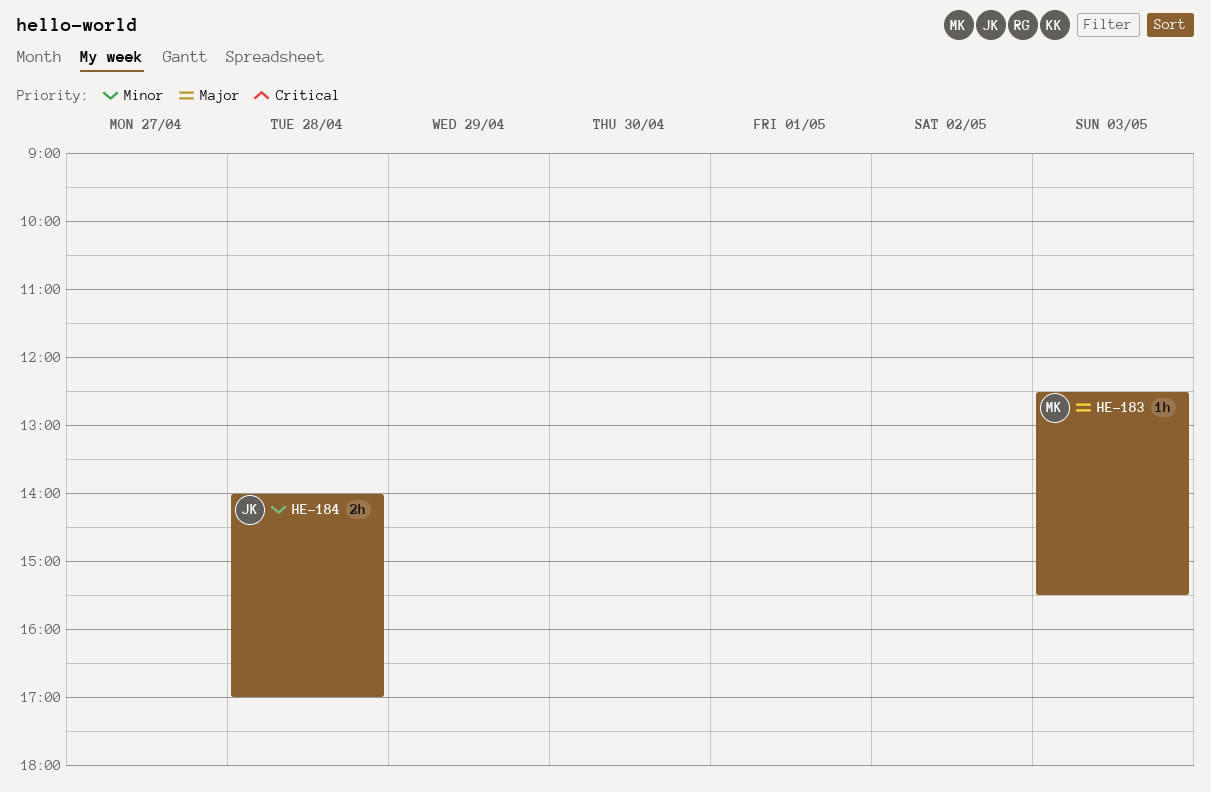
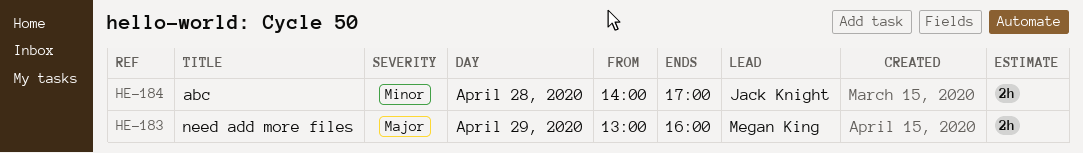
HE-183, estimate: 1h -> 2h
HE-183, day: May 3 -> Apr 29
HE-183, begins: 12:30 -> 13:00
HE-183, ends: 15:30 -> 16:00

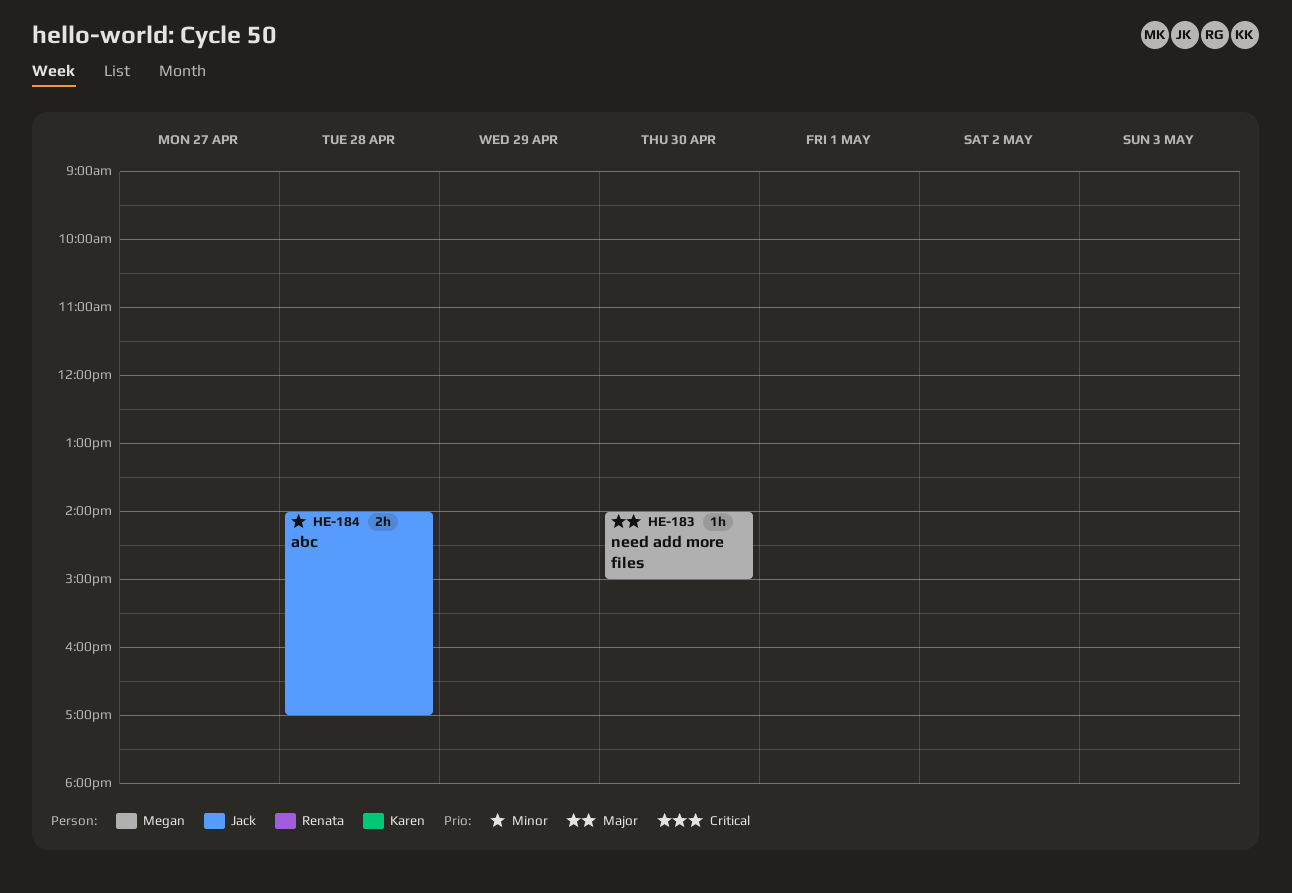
HE-183, estimate: 2h -> 1h
HE-183, day: Apr 29 -> Apr 30
HE-183, begins: 13:00 -> 14:00
HE-183, ends: 16:00 -> 15:00

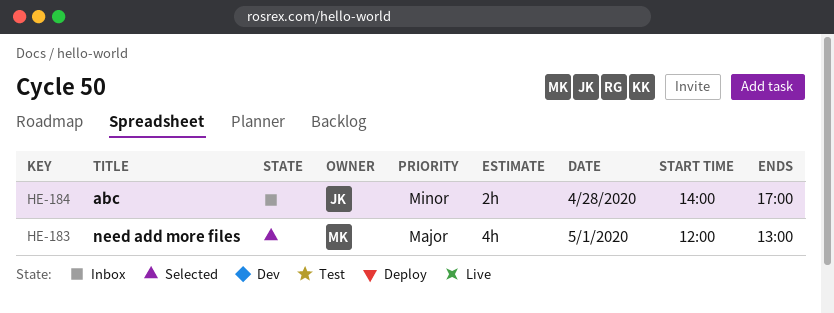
HE-183, estimate: 1h -> 4h
HE-183, day: Apr 30 -> May 1
HE-183, begins: 14:00 -> 12:00
HE-183, ends: 15:00 -> 13:00

